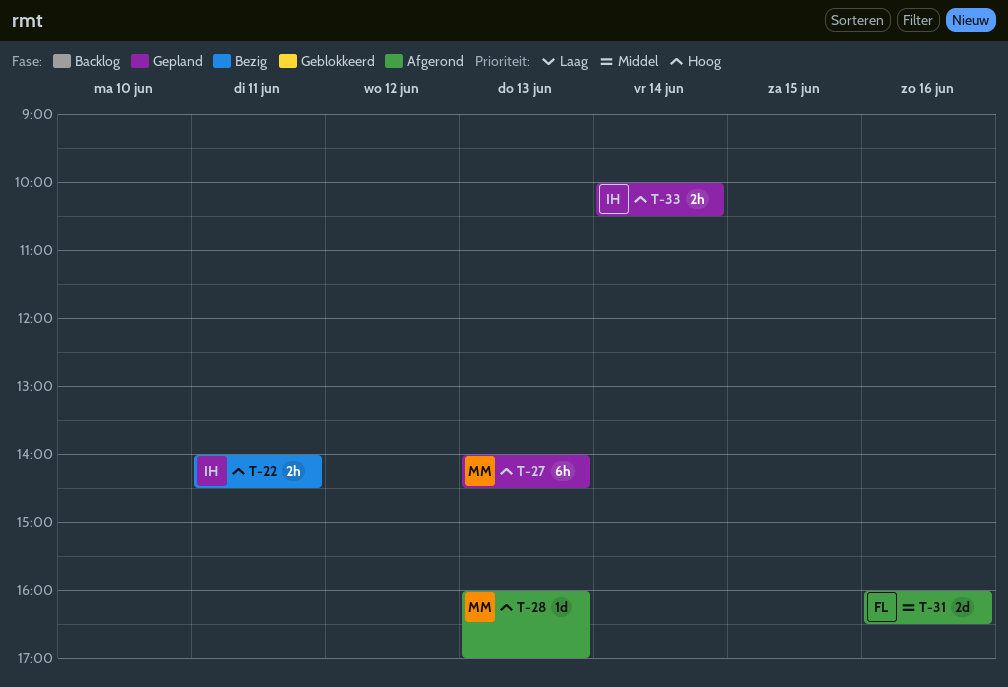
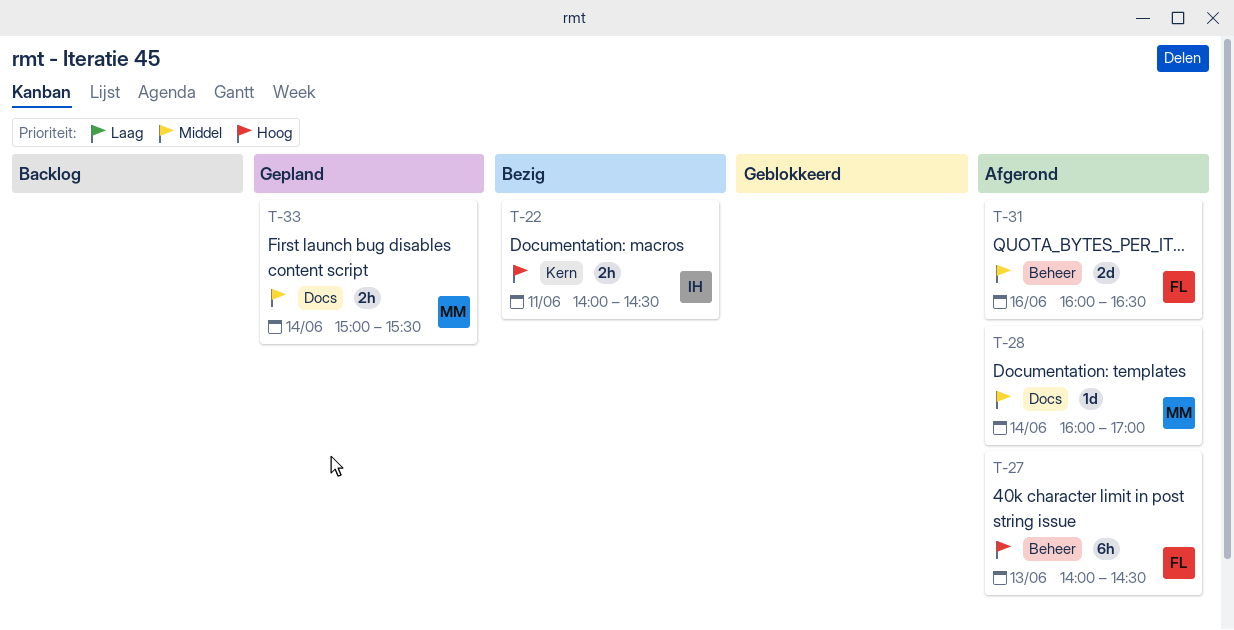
T-27, status: Gepland -> Afgerond
T-27, owner: MM -> FL
T-28, priority: Hoog -> Middel
T-28, day: Jun 13 -> Jun 14
T-33, owner: IH -> MM
T-33, priority: Hoog -> Middel
T-33, begins: 10:00 -> 15:00
T-33, ends: 10:30 -> 15:30

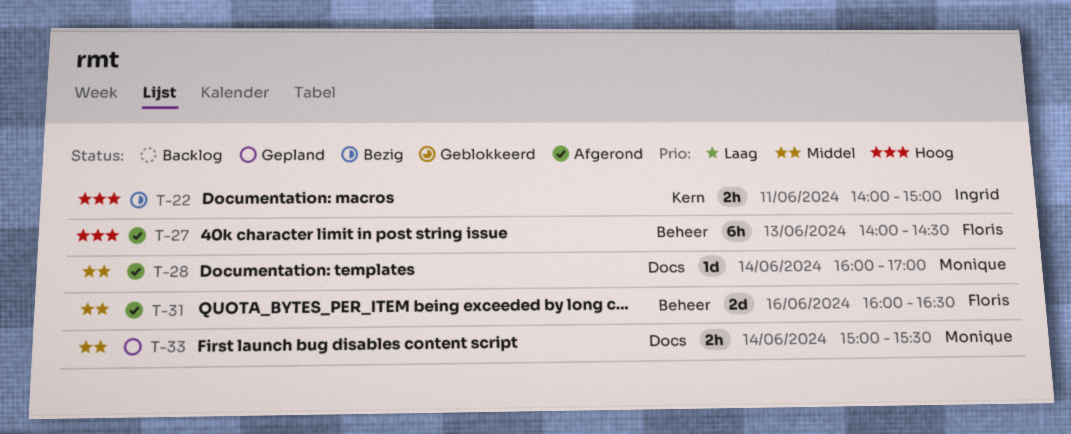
T-22, ends: 14:30 -> 15:00

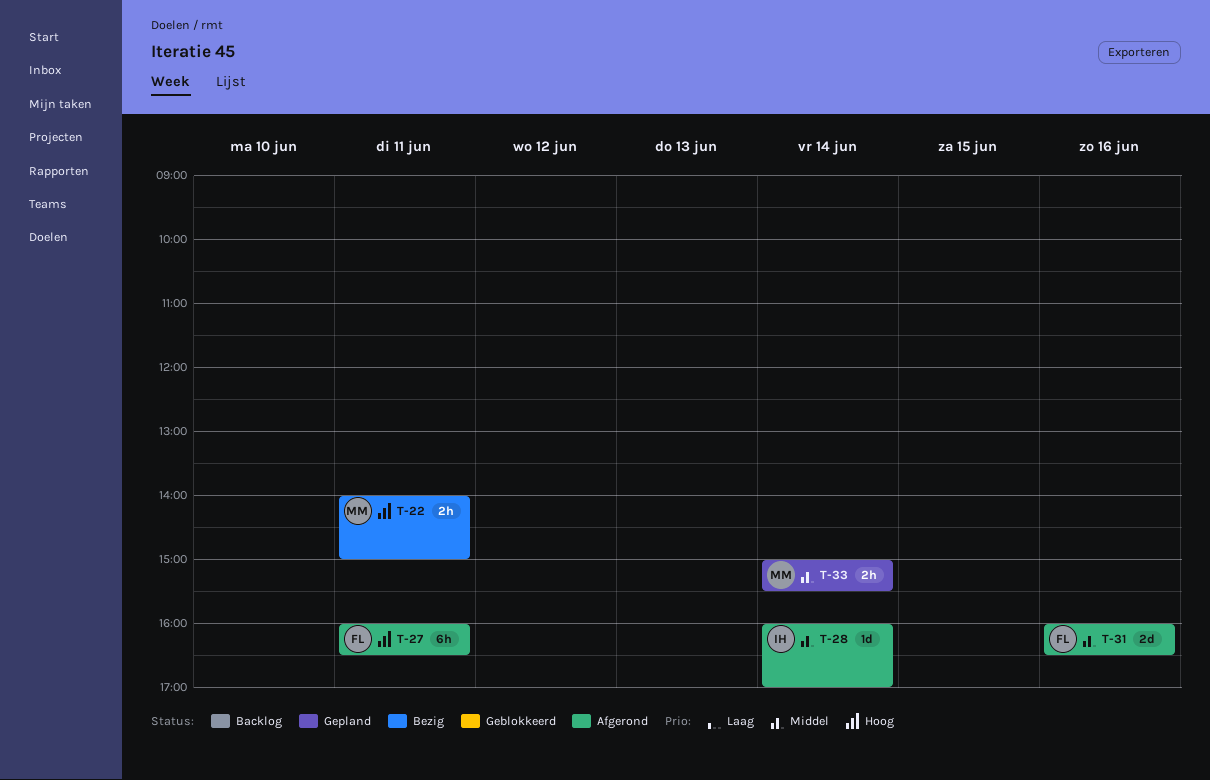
T-22, owner: Ingrid -> Monique
T-27, day: Jun 13 -> Jun 11
T-27, begins: 14:00 -> 16:00
T-27, ends: 14:30 -> 16:30
T-28, owner: Monique -> Ingrid

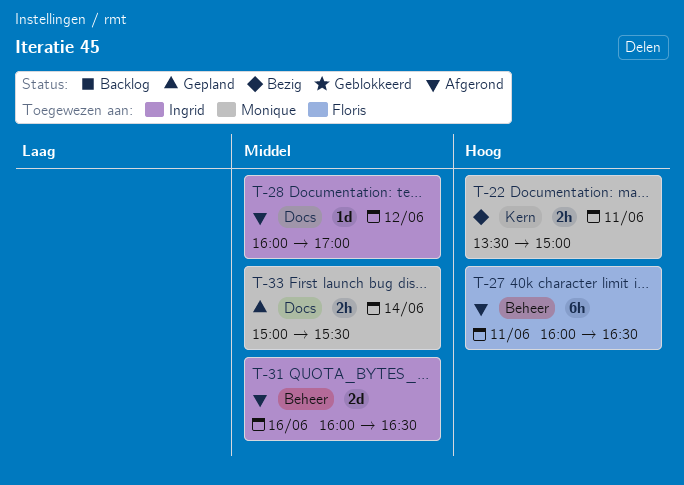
T-22, begins: 14:00 -> 13:30
T-28, day: Jun 14 -> Jun 12
T-31, owner: Floris -> Ingrid

